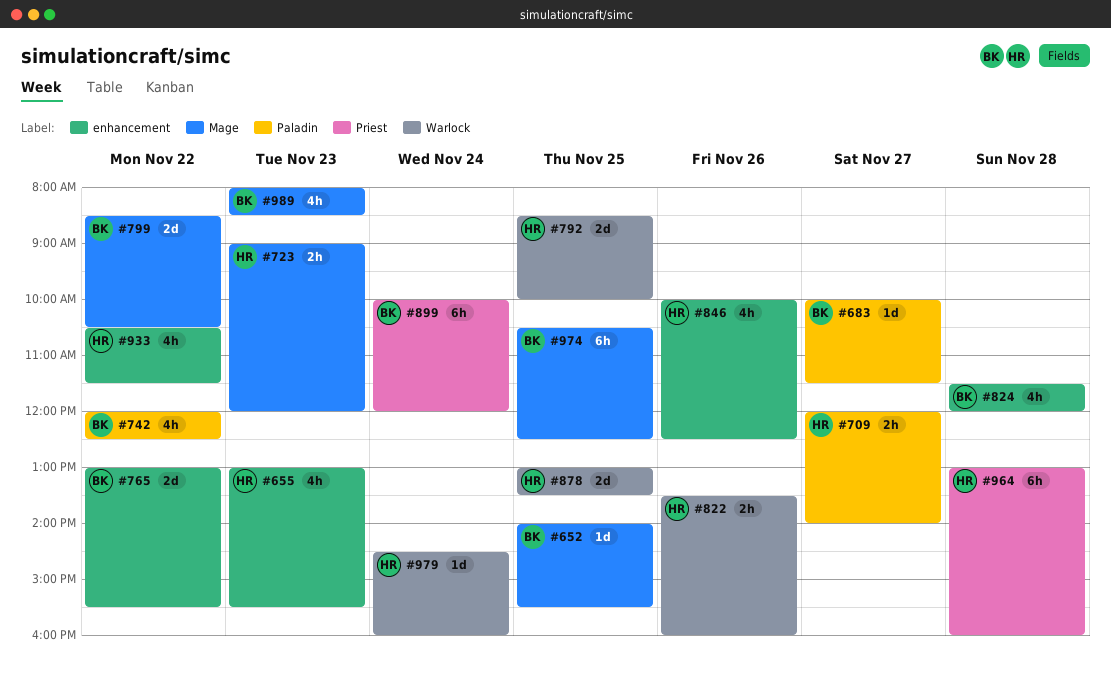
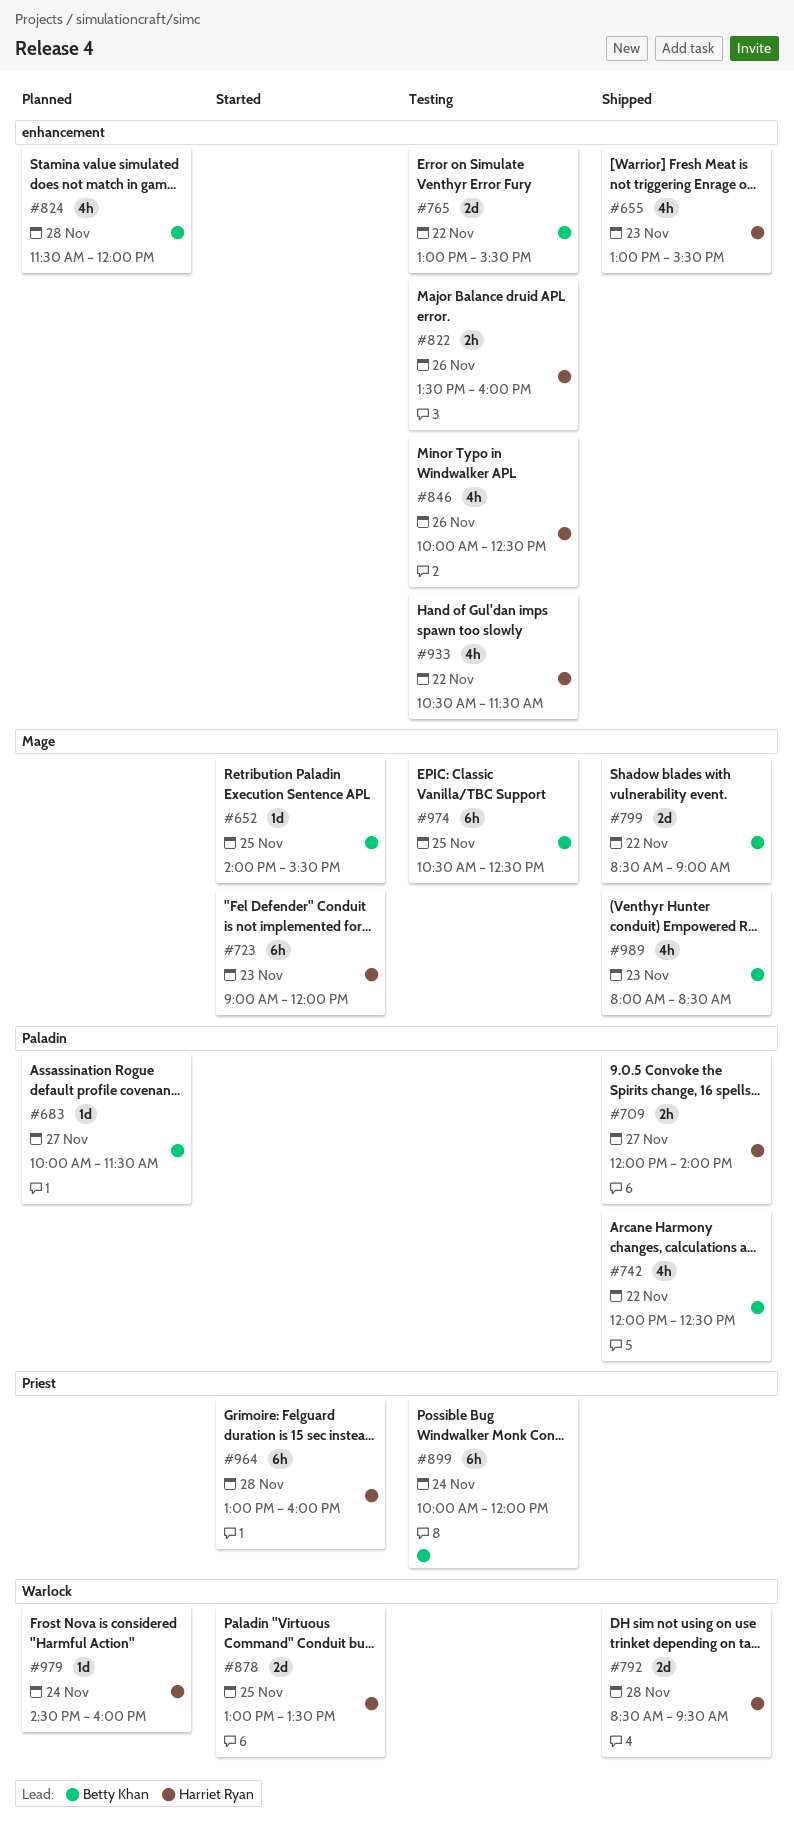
#723, estimate: 2h -> 6h
#792, day: Nov 25 -> Nov 28
#792, ends: 10:00 -> 09:30
#799, ends: 10:30 -> 09:00
#822, label: Warlock -> enhancement

